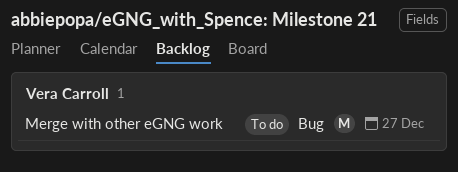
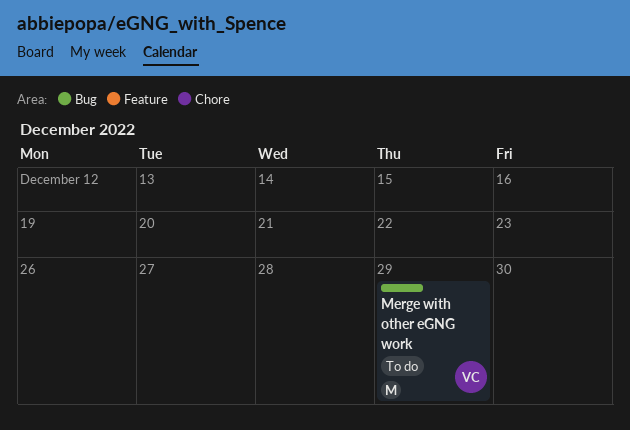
Merge with other eGNG work, due: Dec 27 -> Dec 29

